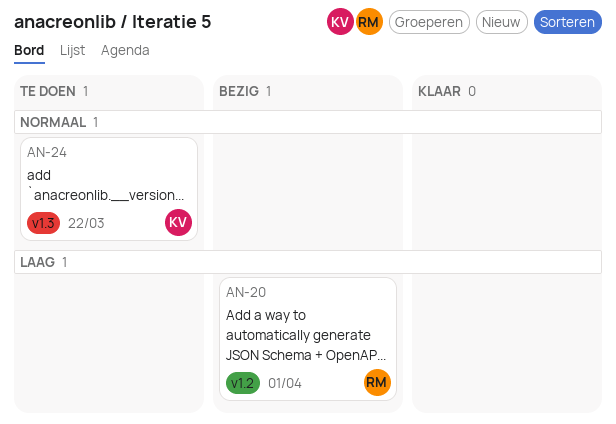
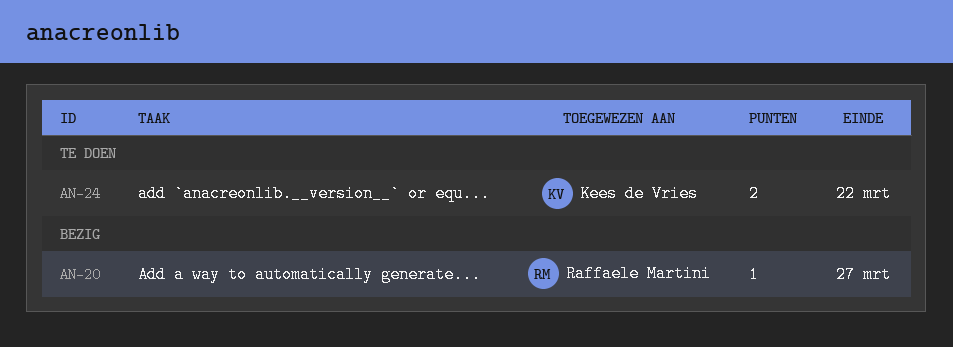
AN-20, due: Apr 1 -> Mar 27

